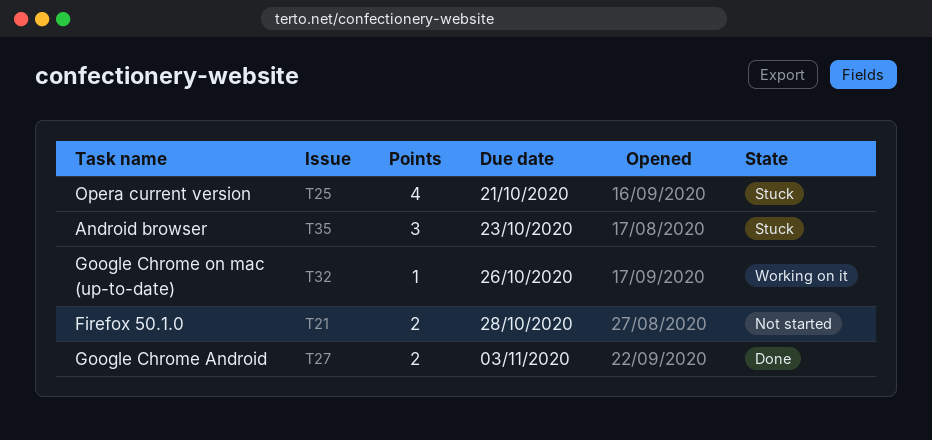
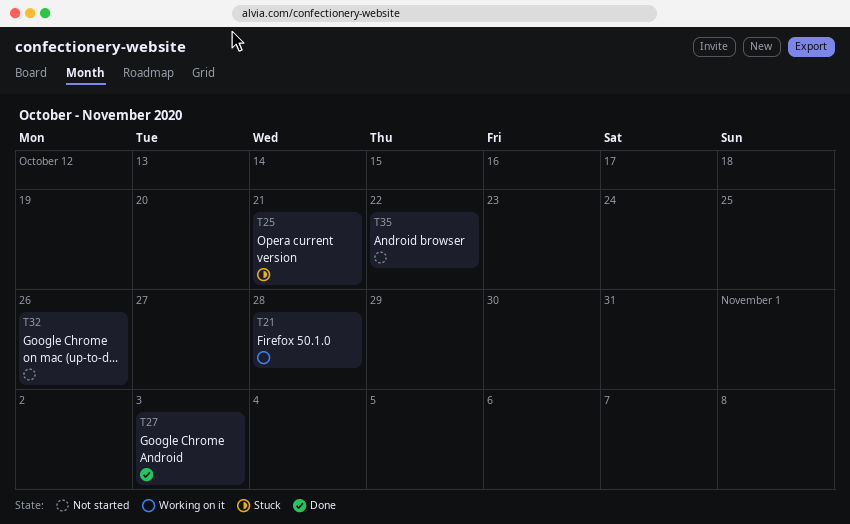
T21, status: Not started -> Working on it
T32, status: Working on it -> Not started
T35, status: Stuck -> Not started
T35, due: Oct 23 -> Oct 22

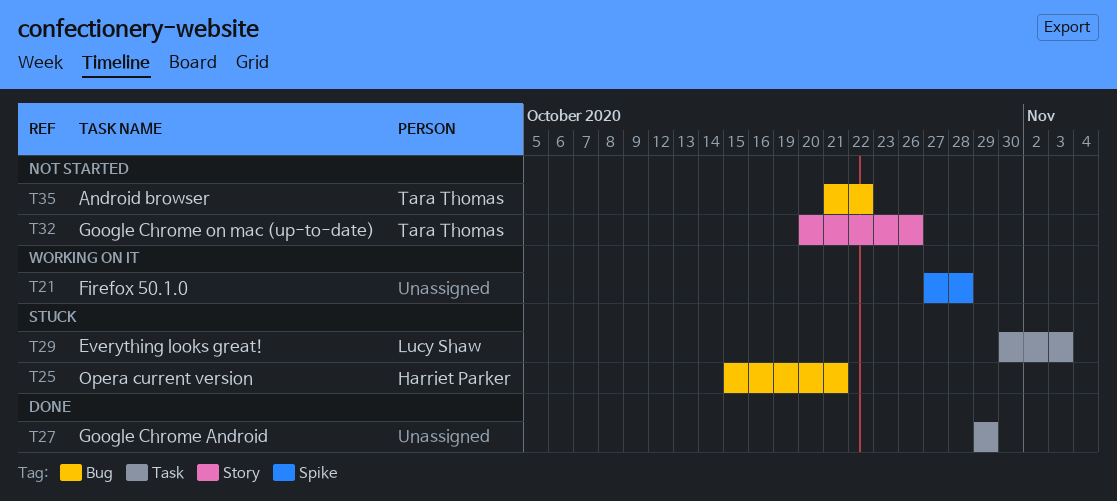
T27, due: Nov 3 -> Oct 29
T29: none -> present

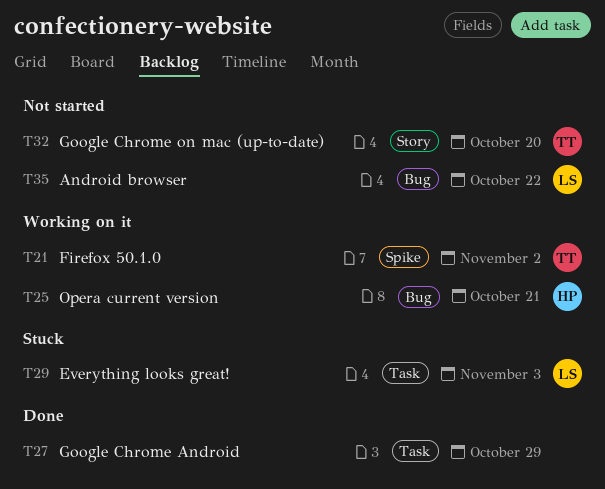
T21, owner: none -> Tara Thomas
T21, due: Oct 28 -> Nov 2
T25, status: Stuck -> Working on it
T32, due: Oct 26 -> Oct 20
T35, owner: Tara Thomas -> Lucy Shaw

